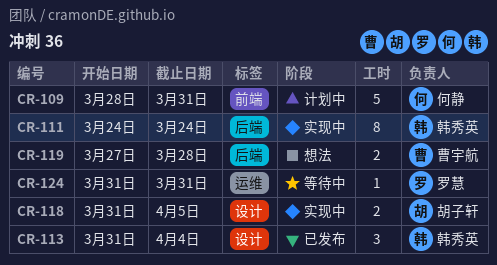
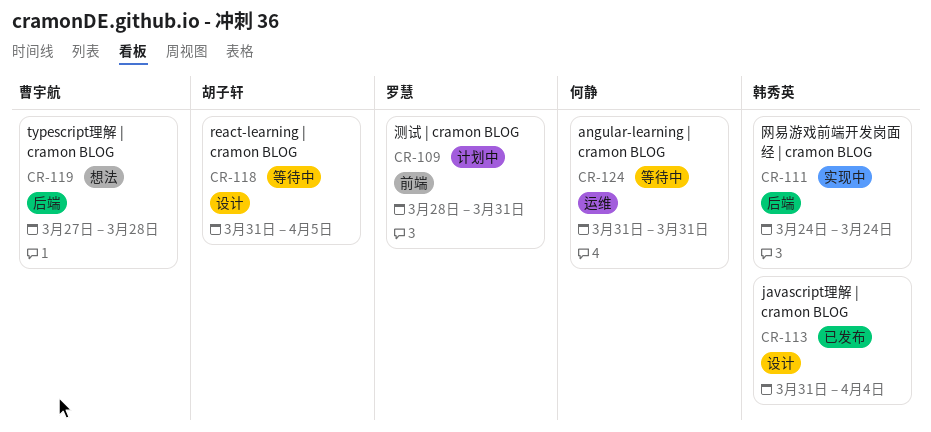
CR-109, owner: 何静 -> 罗慧
CR-118, status: 实现中 -> 等待中
CR-124, owner: 罗慧 -> 何静

